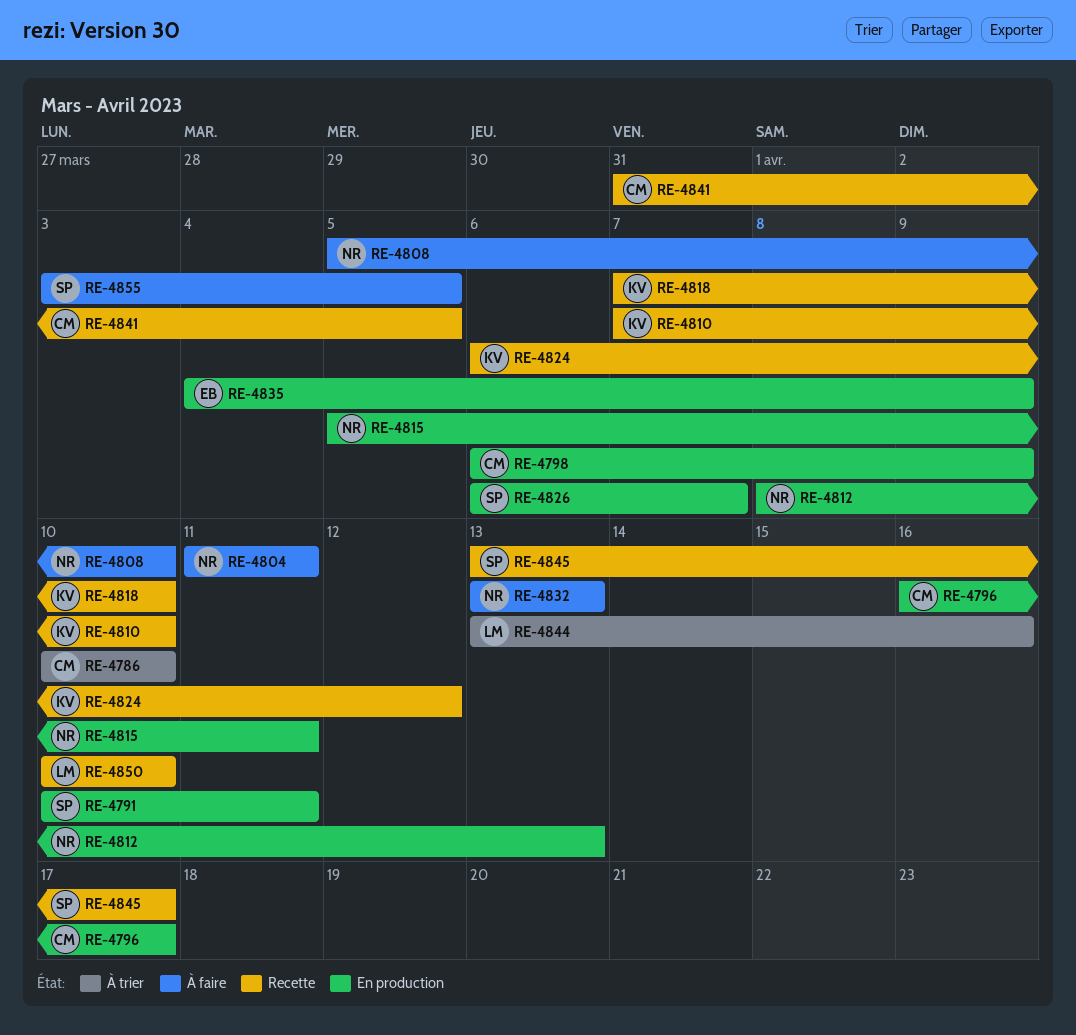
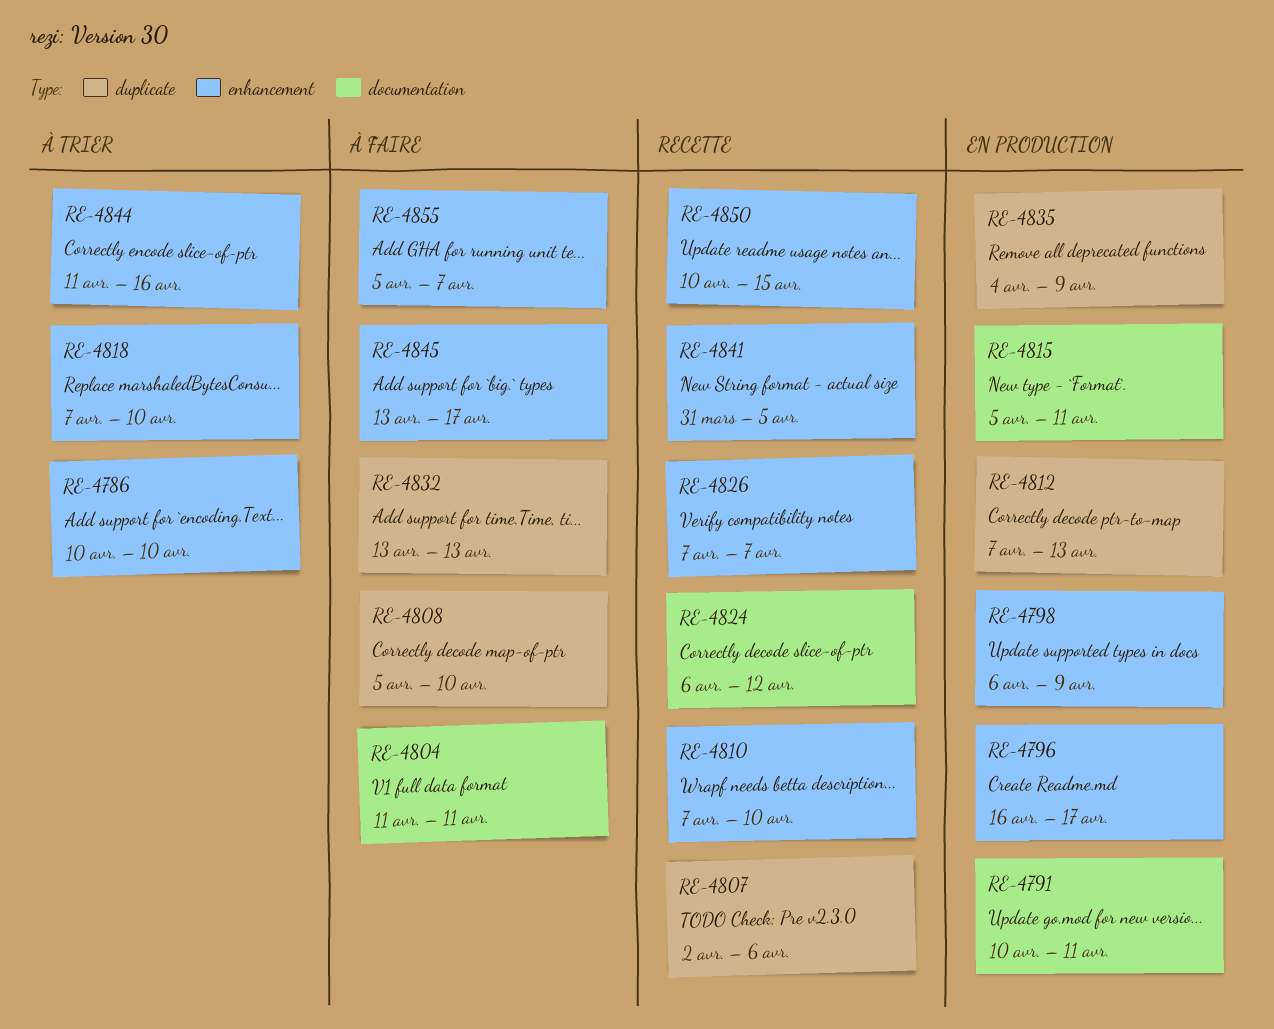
RE-4807: none -> present
RE-4812, start: Apr 8 -> Apr 7
RE-4818, status: Recette -> À trier
RE-4826, status: En production -> Recette
RE-4826, start: Apr 6 -> Apr 7
RE-4844, start: Apr 13 -> Apr 11
RE-4845, status: Recette -> À faire
RE-4850, due: Apr 10 -> Apr 15
RE-4855, start: Apr 3 -> Apr 5
RE-4855, due: Apr 5 -> Apr 7

